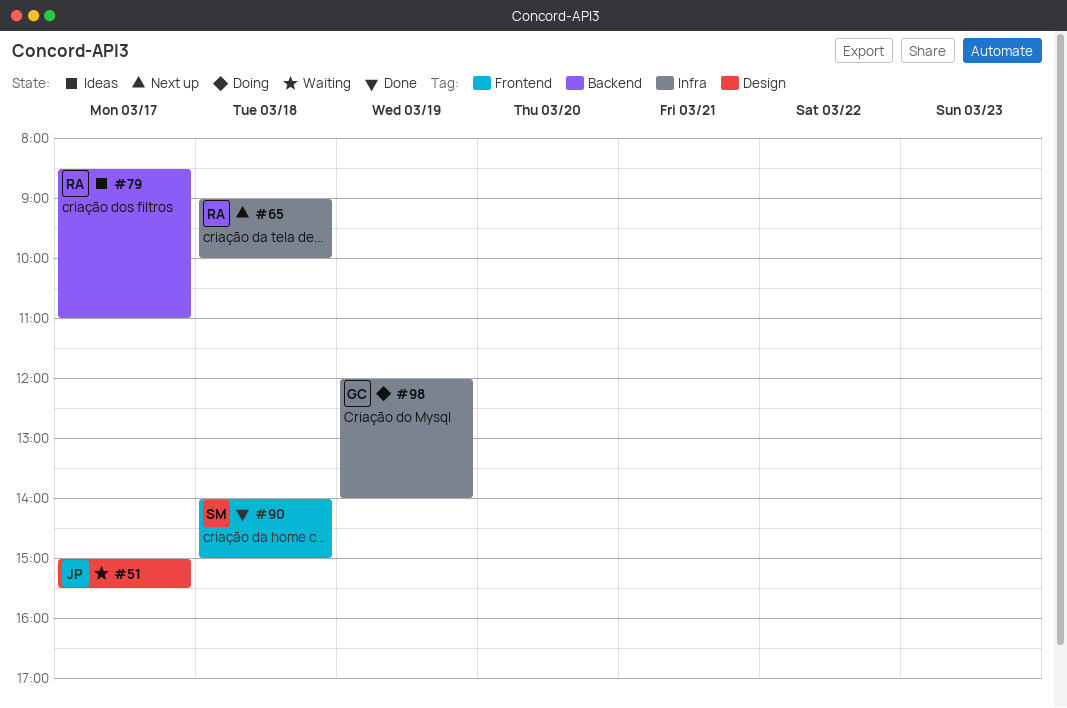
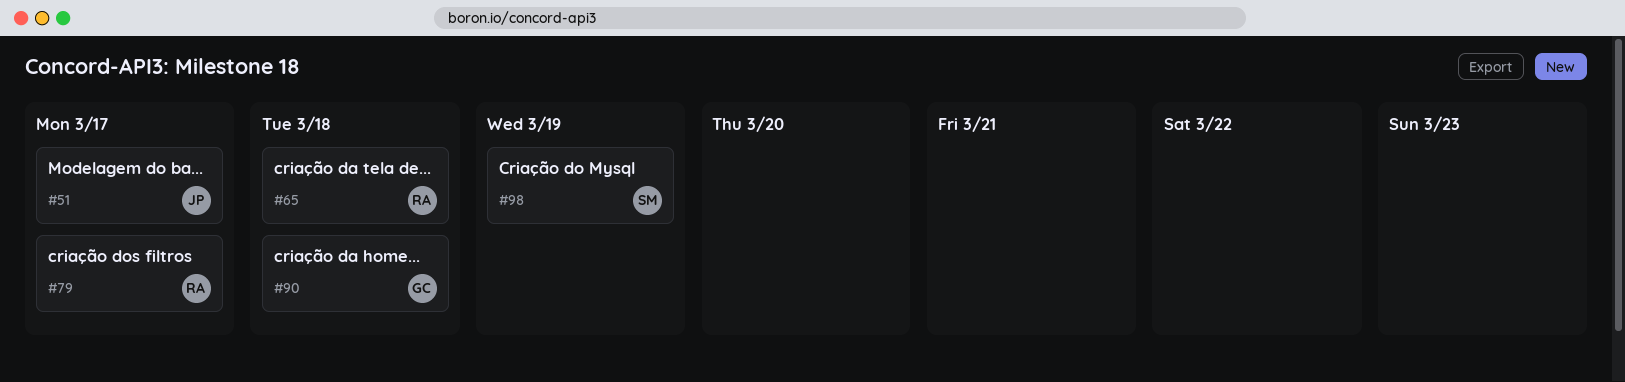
#90, owner: SM -> GC
#98, owner: GC -> SM

